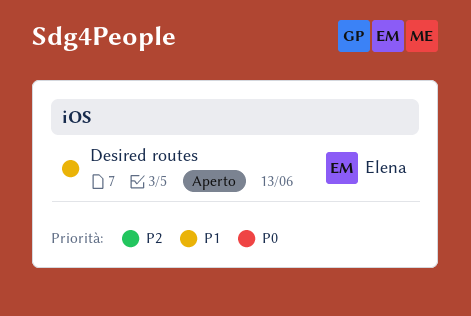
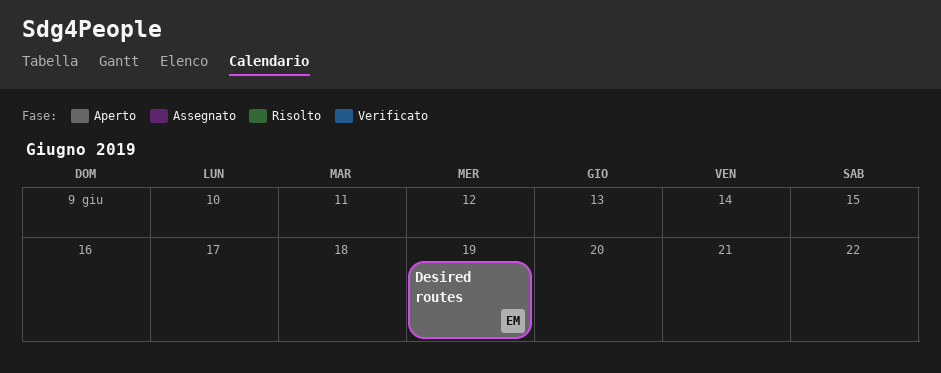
Desired routes, due: Jun 13 -> Jun 19

